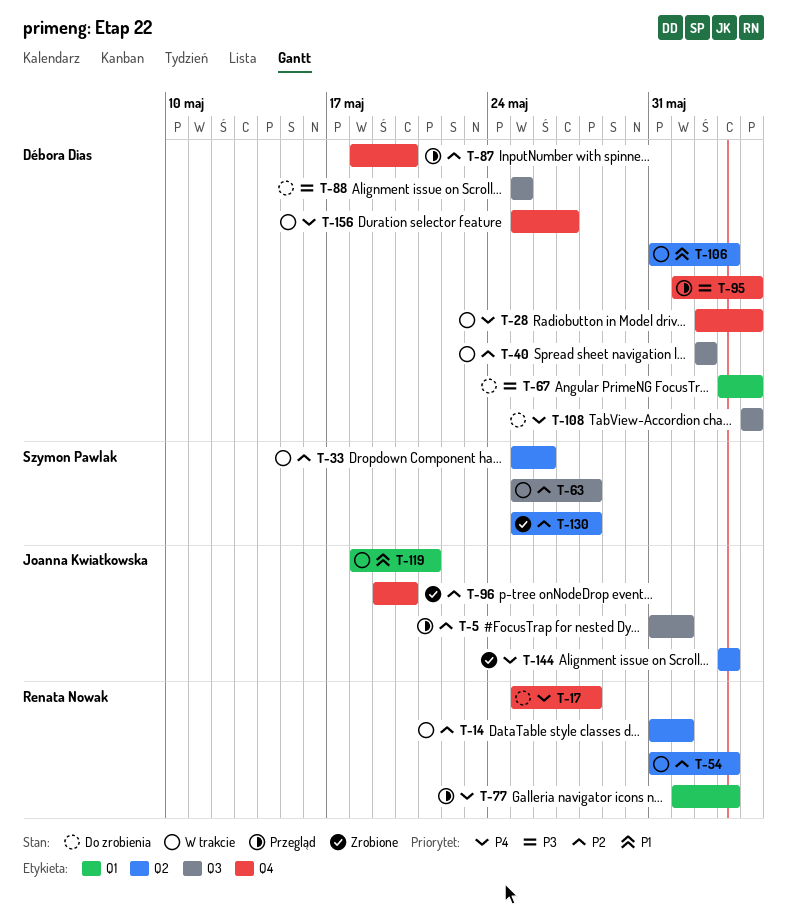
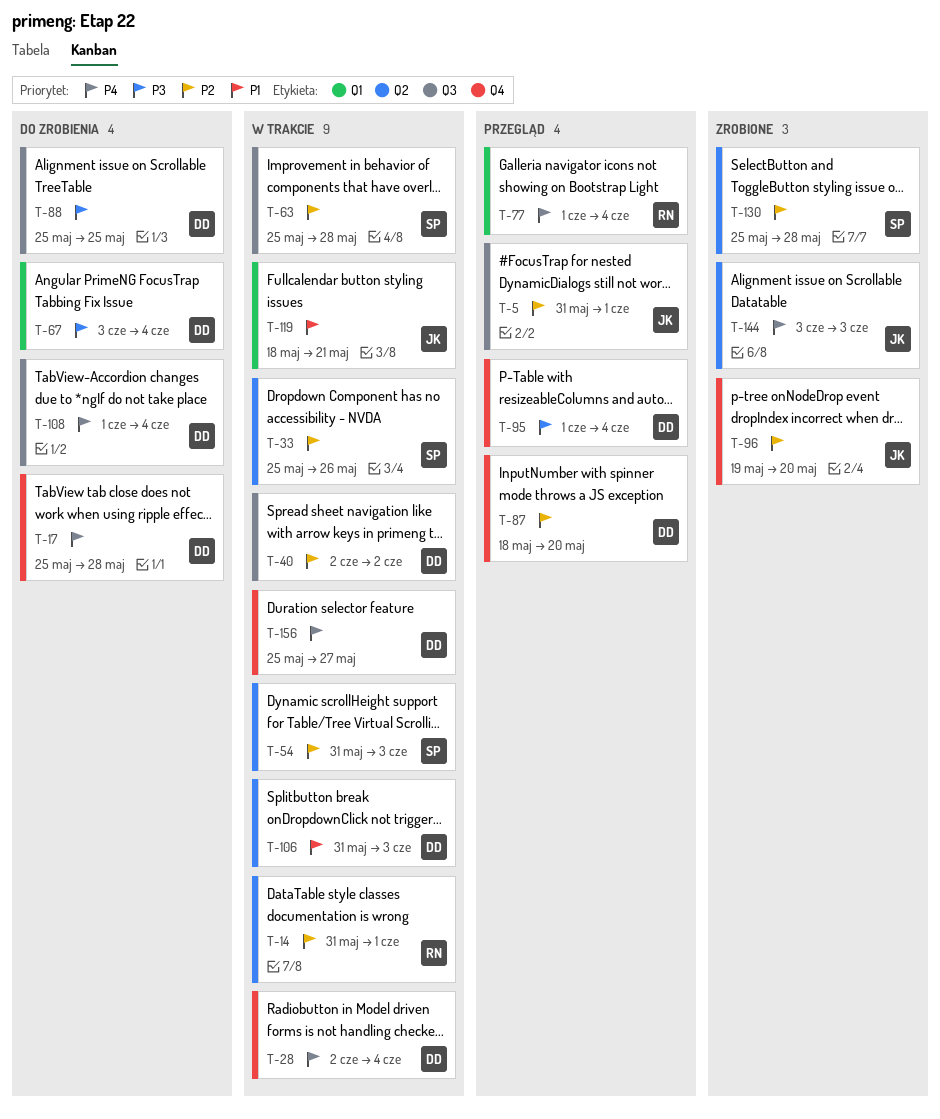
T-17, owner: Renata Nowak -> Débora Dias
T-54, owner: Renata Nowak -> Szymon Pawlak
T-77, due: Jun 3 -> Jun 4
T-108, start: Jun 4 -> Jun 1

